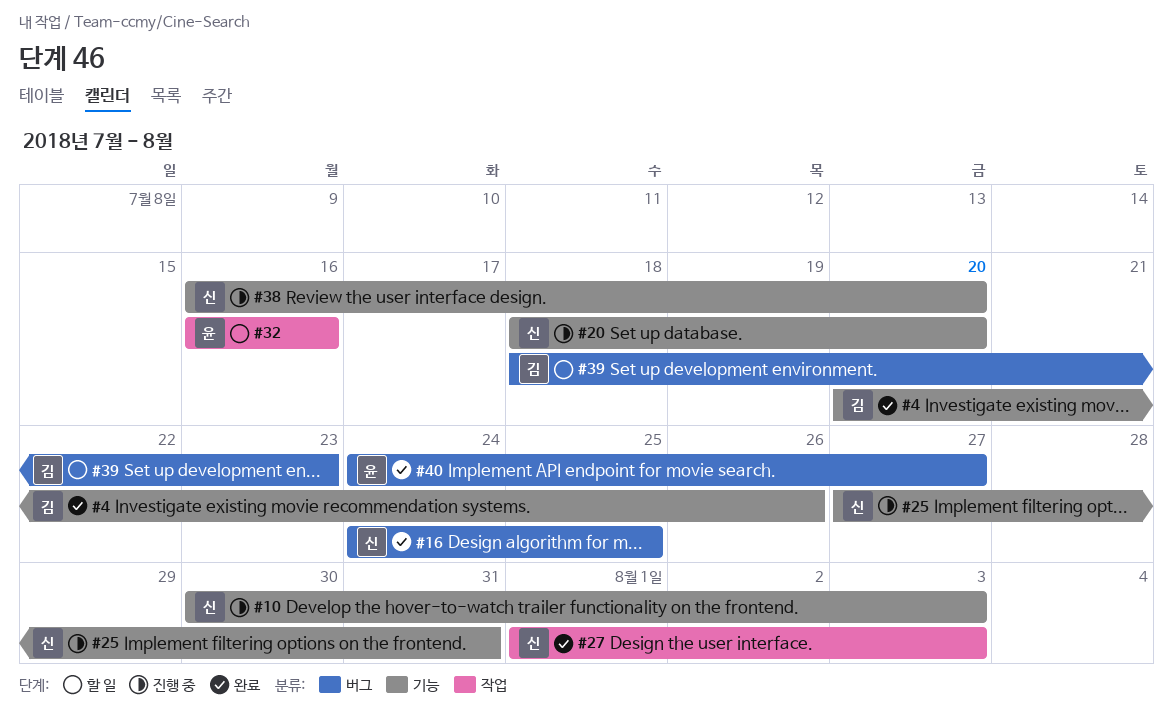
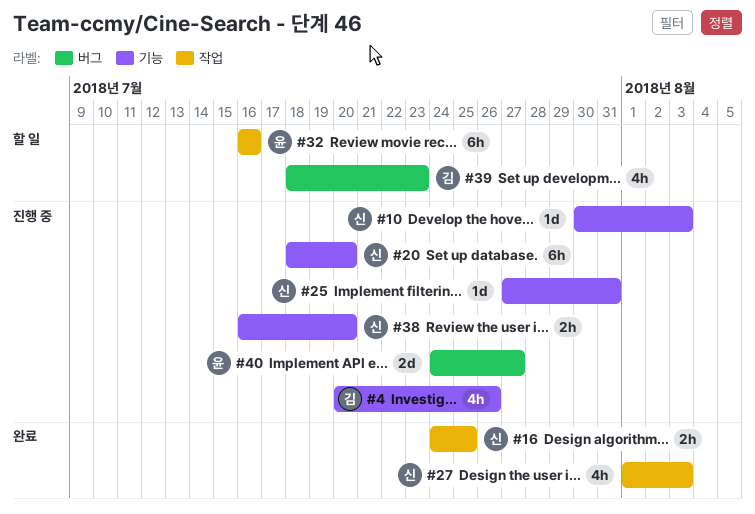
#4, status: 완료 -> 진행 중
#16, label: 버그 -> 작업
#40, status: 완료 -> 진행 중

